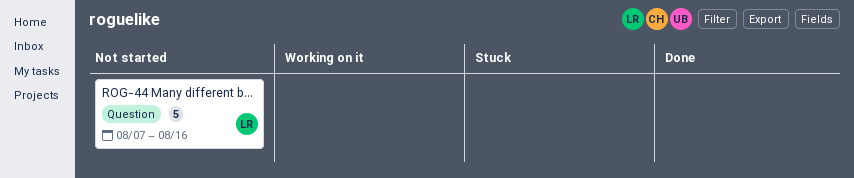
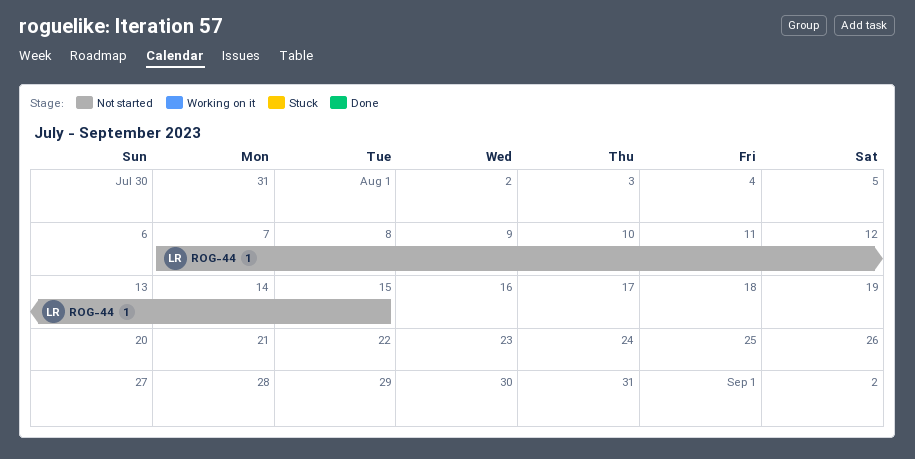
ROG-44, estimate: 5 -> 1
ROG-44, due: Aug 16 -> Aug 15

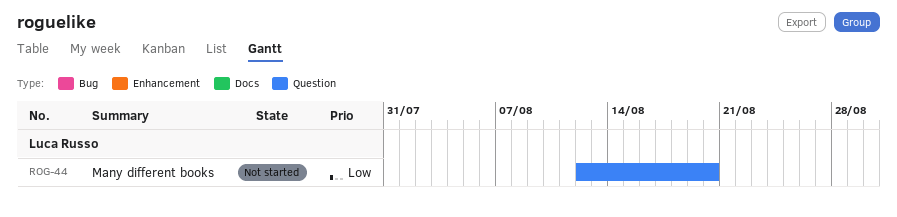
ROG-44, start: Aug 7 -> Aug 12
ROG-44, due: Aug 15 -> Aug 20

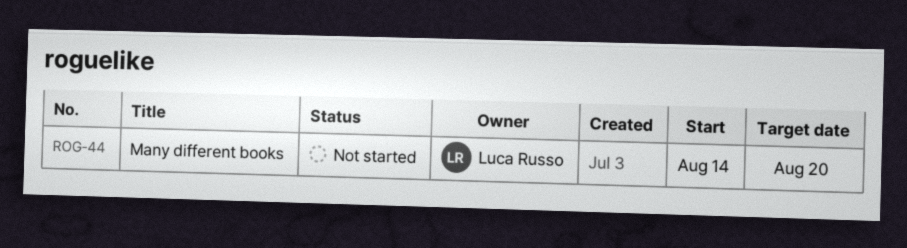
ROG-44, start: Aug 12 -> Aug 14

